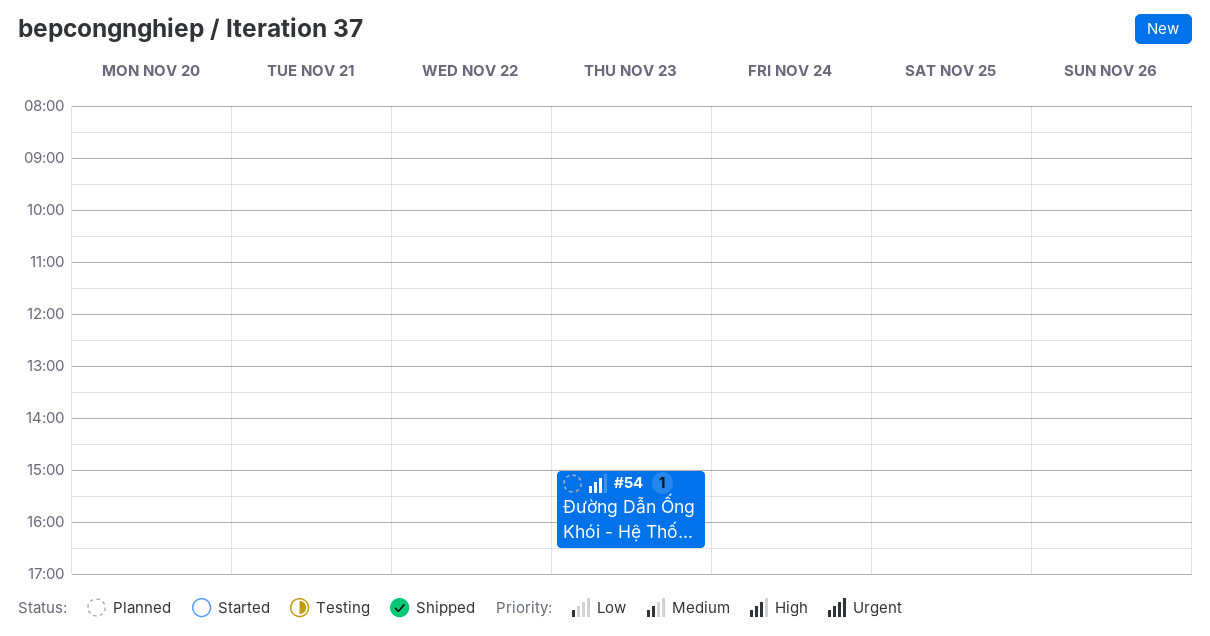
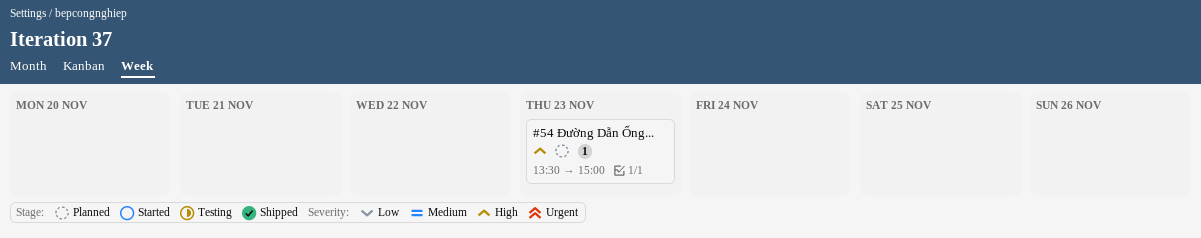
#54, begins: 15:00 -> 13:30
#54, ends: 16:30 -> 15:00

